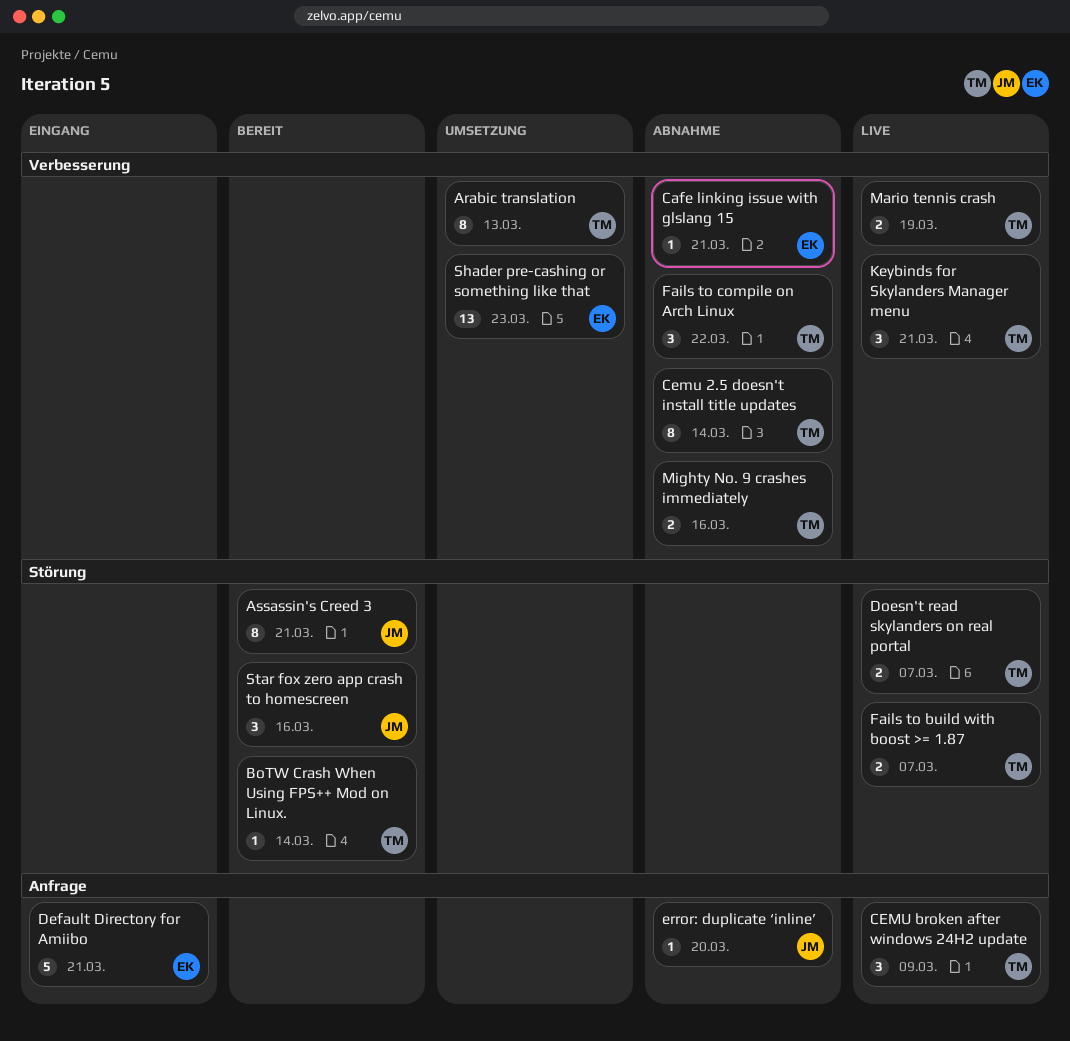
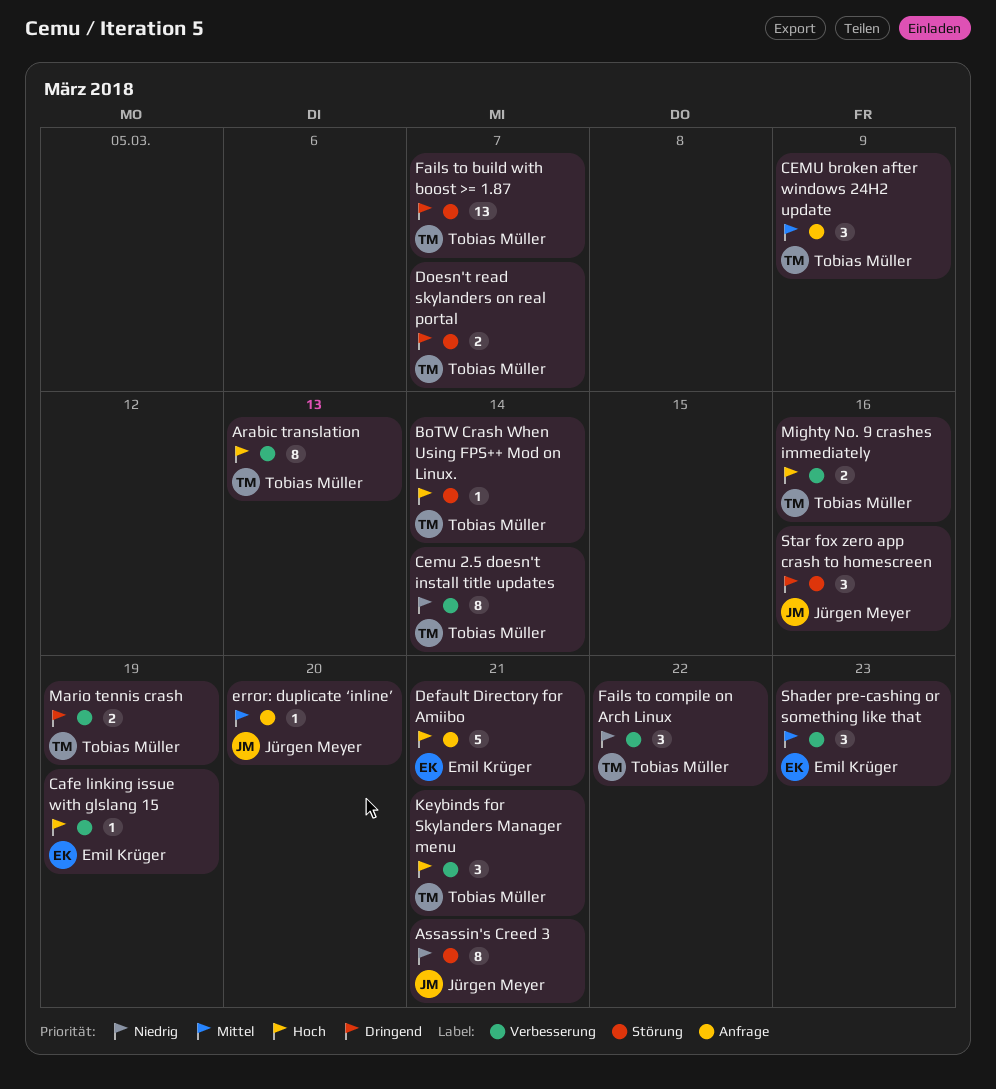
Cafe linking issue with glslang 15, due: Mar 21 -> Mar 19
Fails to build with boost >= 1.87, estimate: 2 -> 13
Shader pre-cashing or something like that, estimate: 13 -> 3

